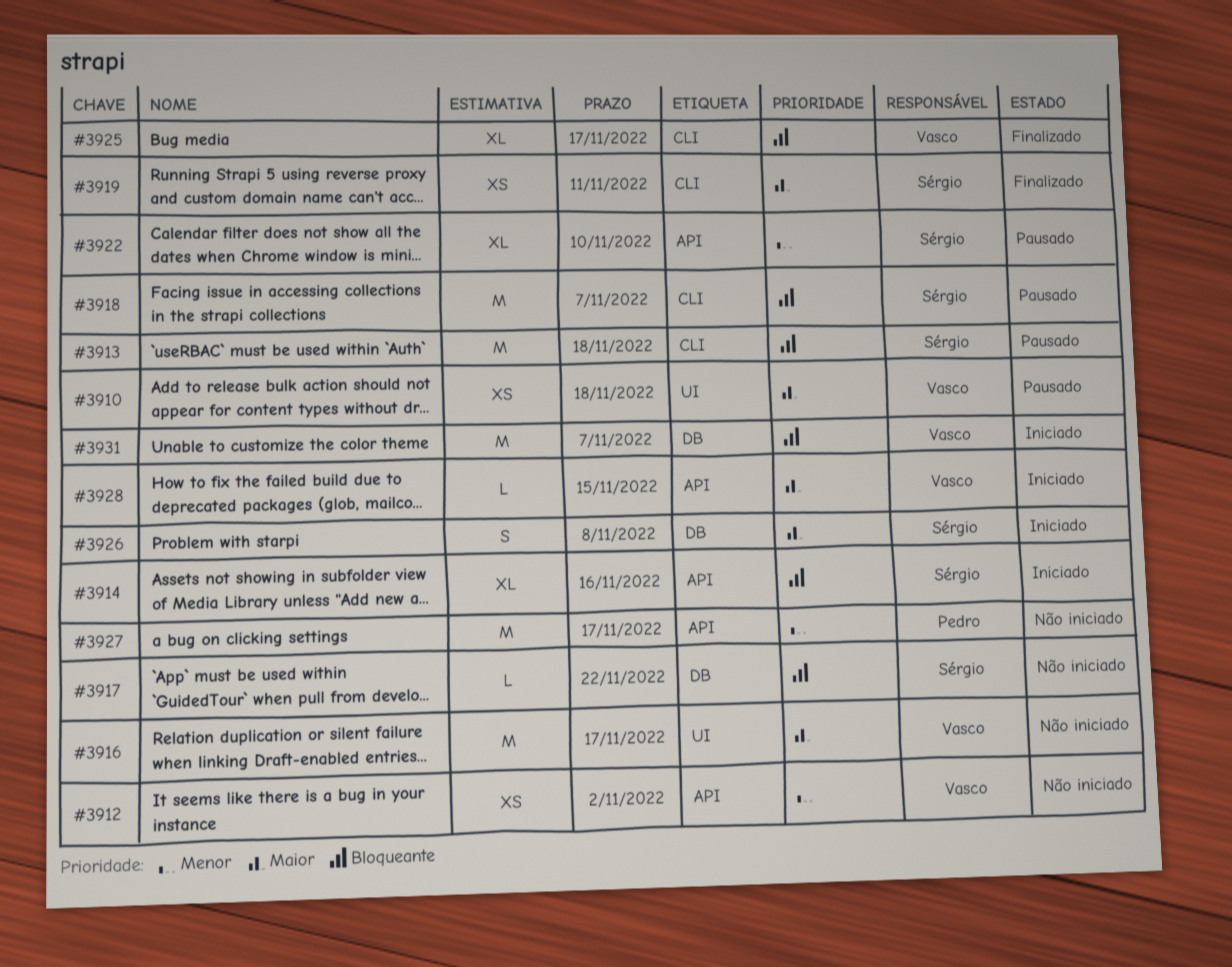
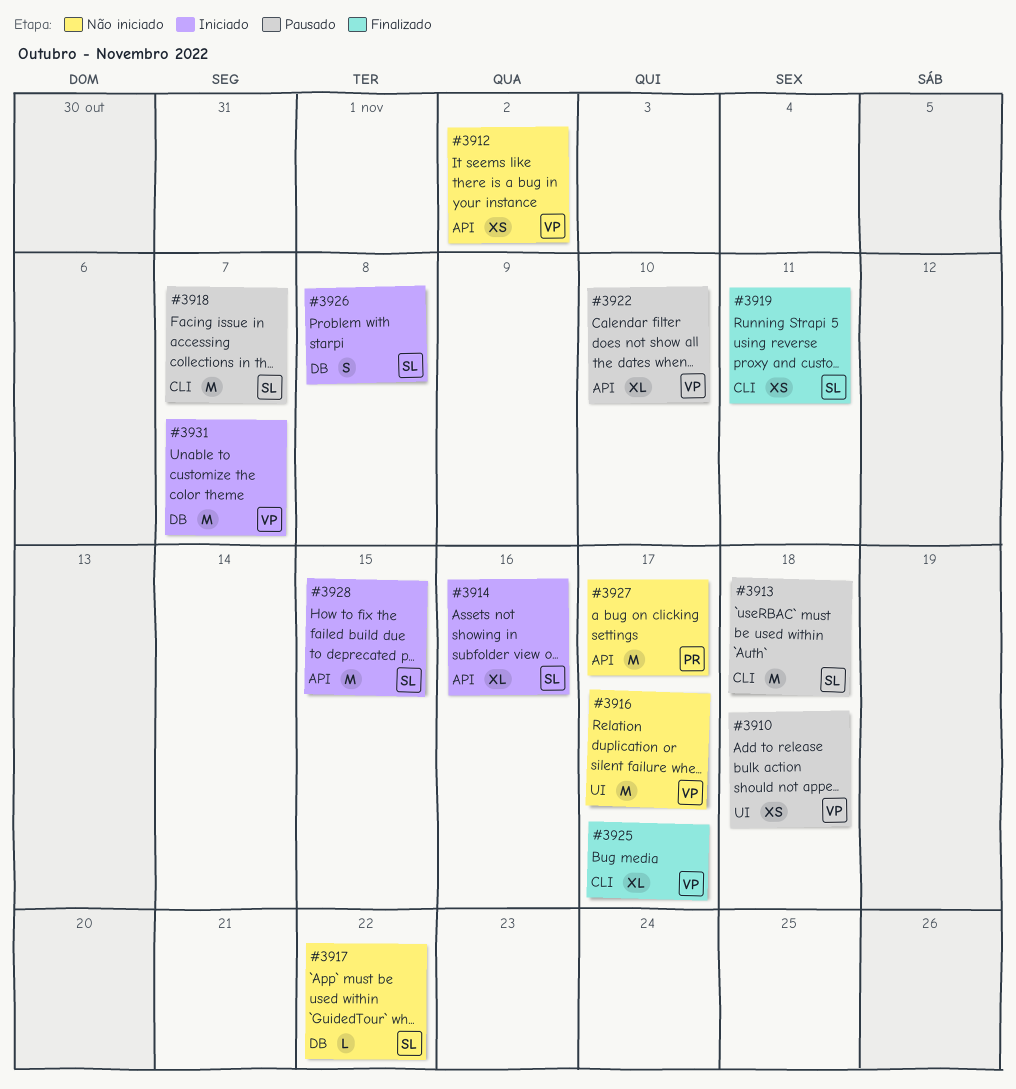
#3922, owner: Sérgio -> Vasco
#3928, owner: Vasco -> Sérgio
#3928, estimate: L -> M

